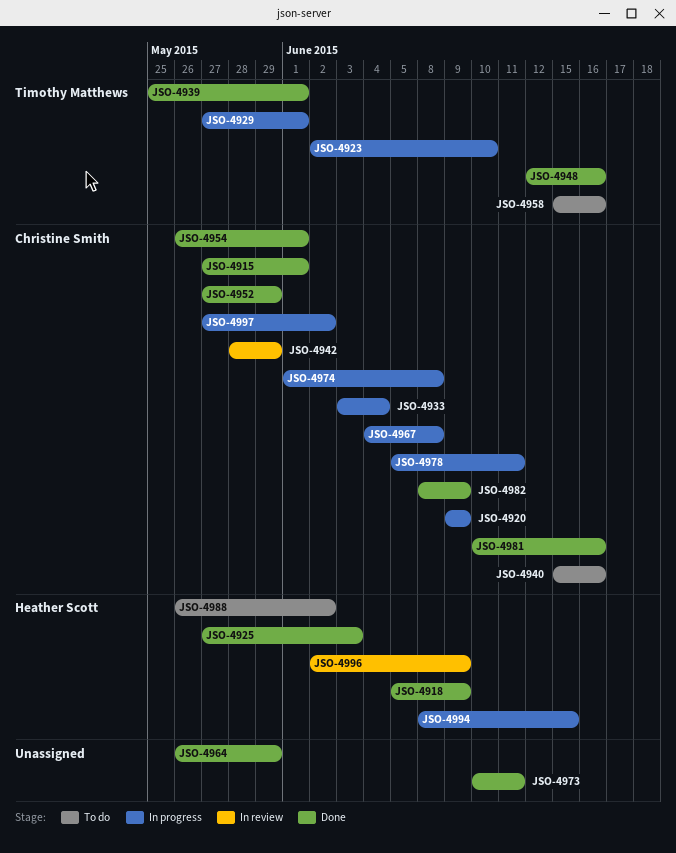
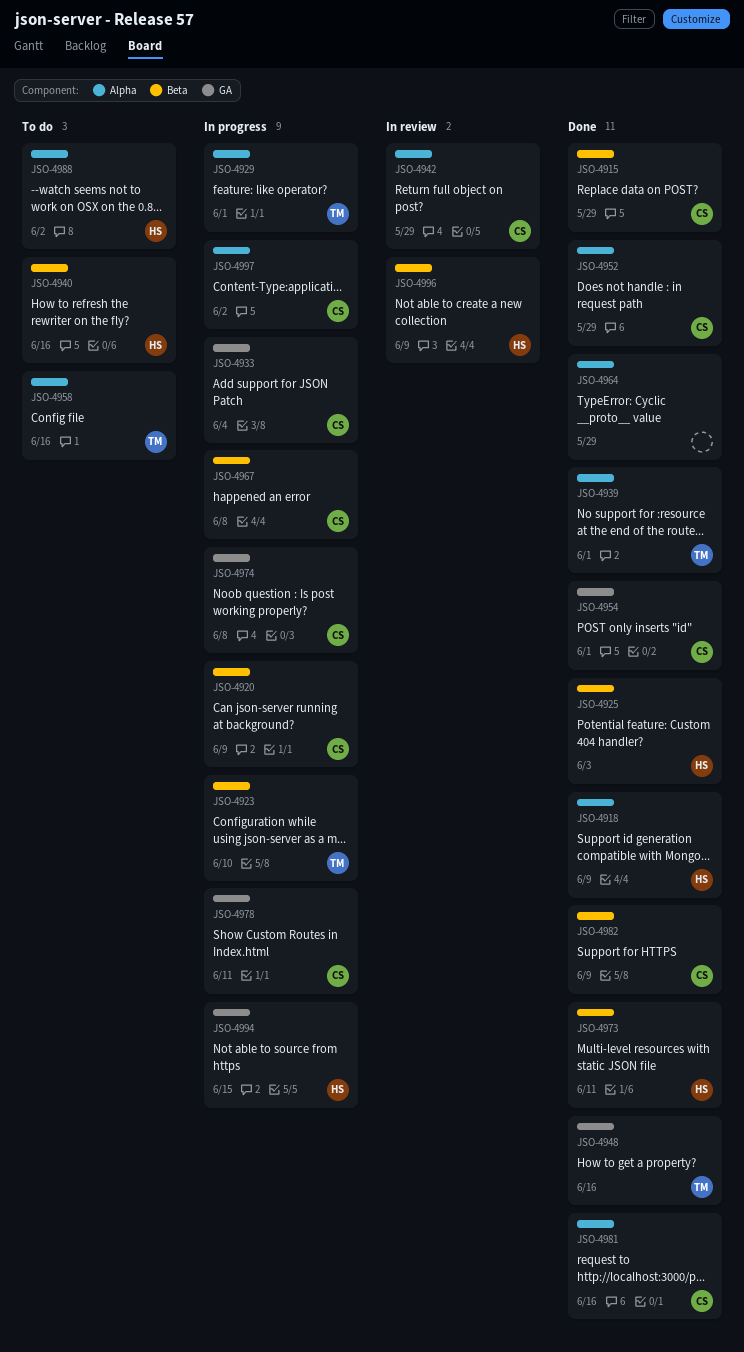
JSO-4915, due: Jun 1 -> May 29
JSO-4940, owner: Christine Smith -> Heather Scott
JSO-4973, owner: none -> Heather Scott

